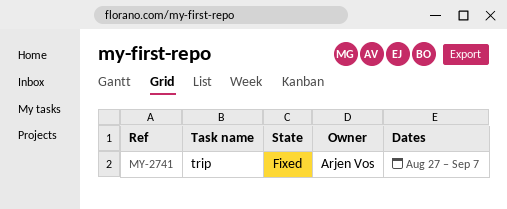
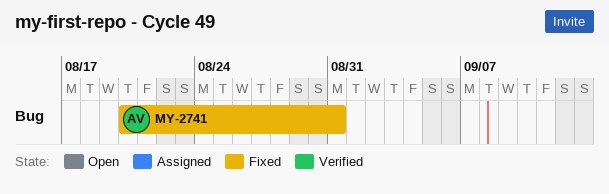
MY-2741, start: Aug 27 -> Aug 20
MY-2741, due: Sep 7 -> Aug 31

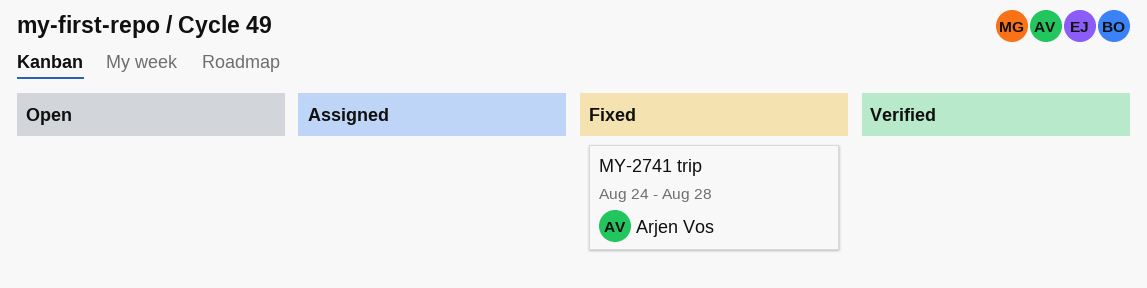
MY-2741, start: Aug 20 -> Aug 24
MY-2741, due: Aug 31 -> Aug 28

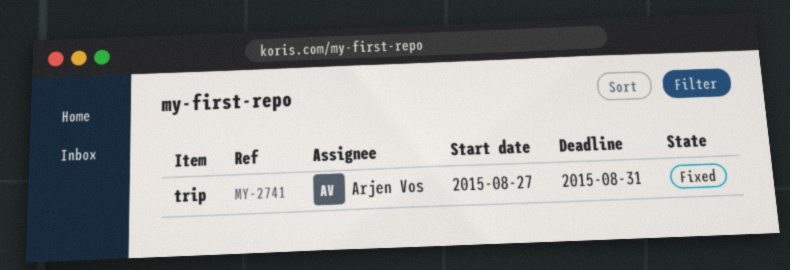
MY-2741, start: Aug 24 -> Aug 27
MY-2741, due: Aug 28 -> Aug 31

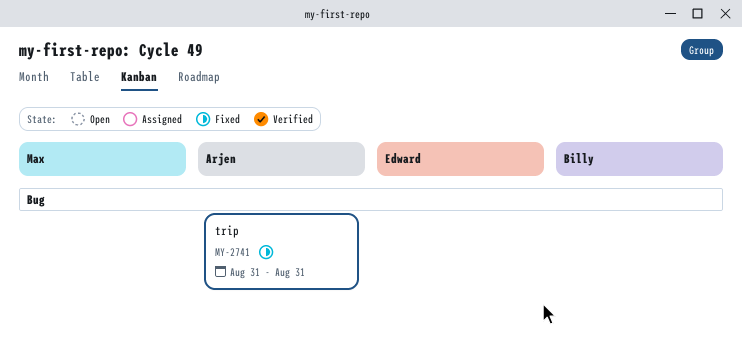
MY-2741, start: Aug 27 -> Aug 31

